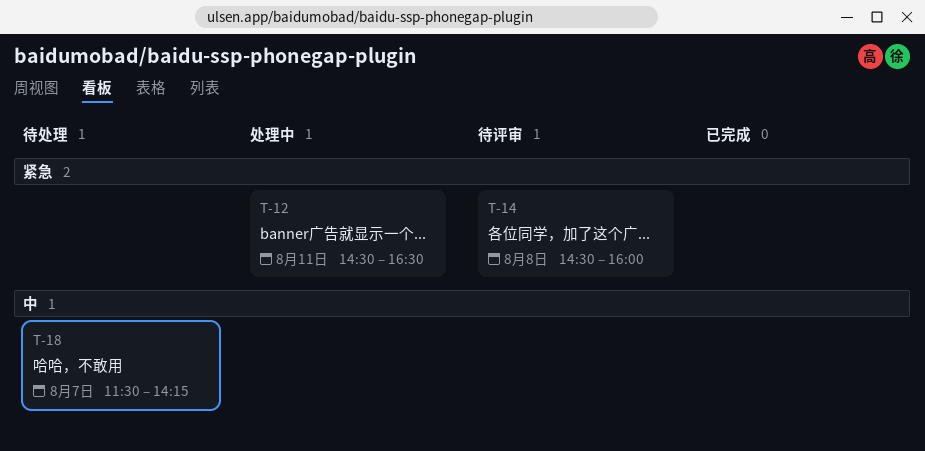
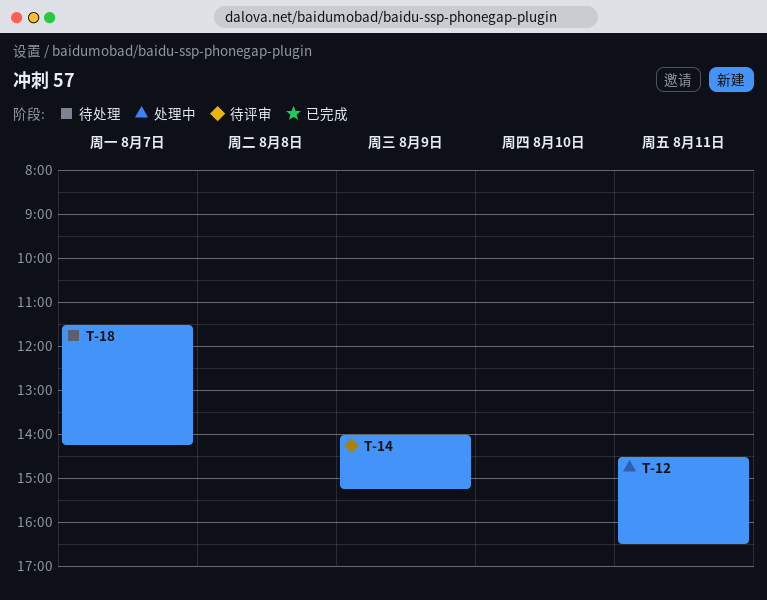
T-14, day: Aug 8 -> Aug 9
T-14, begins: 14:30 -> 14:00
T-14, ends: 16:00 -> 15:15

